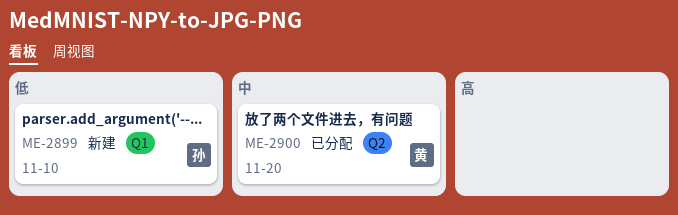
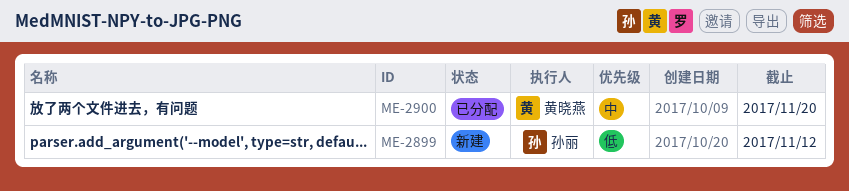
ME-2899, due: Nov 10 -> Nov 12

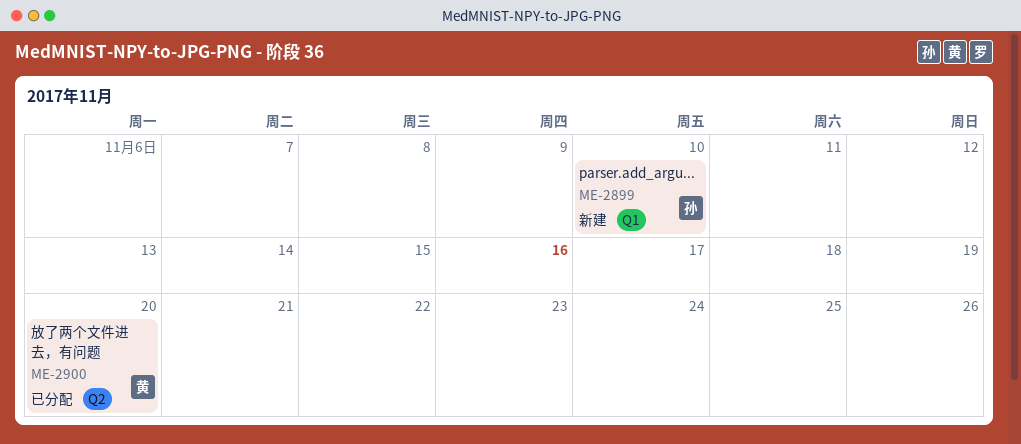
ME-2899, due: Nov 12 -> Nov 10

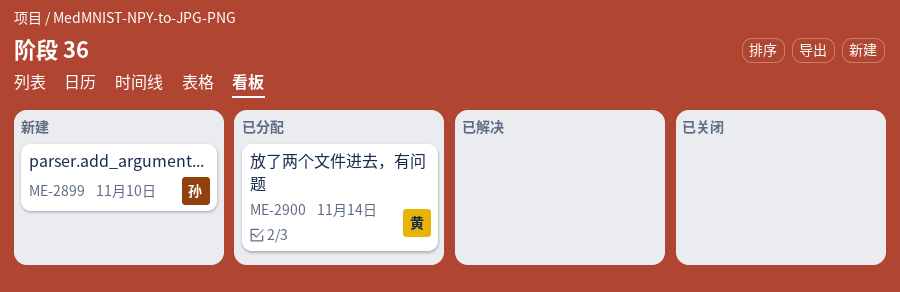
ME-2900, due: Nov 20 -> Nov 14

